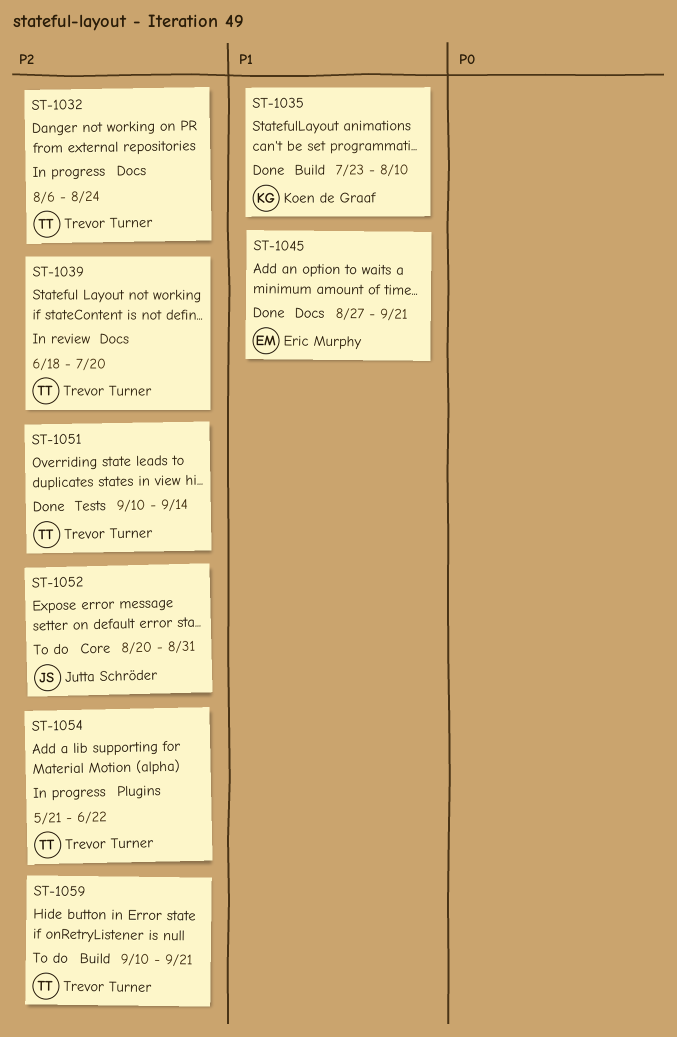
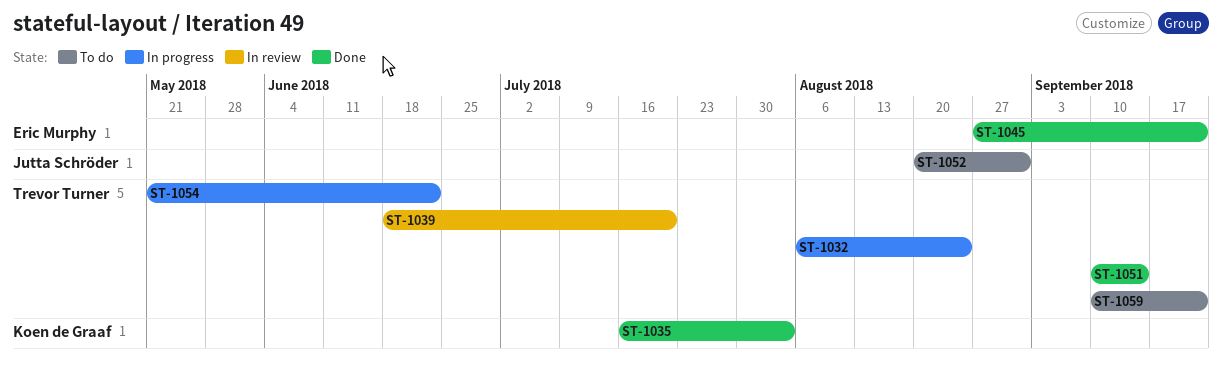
ST-1035, start: Jul 23 -> Jul 16
ST-1035, due: Aug 10 -> Aug 3

